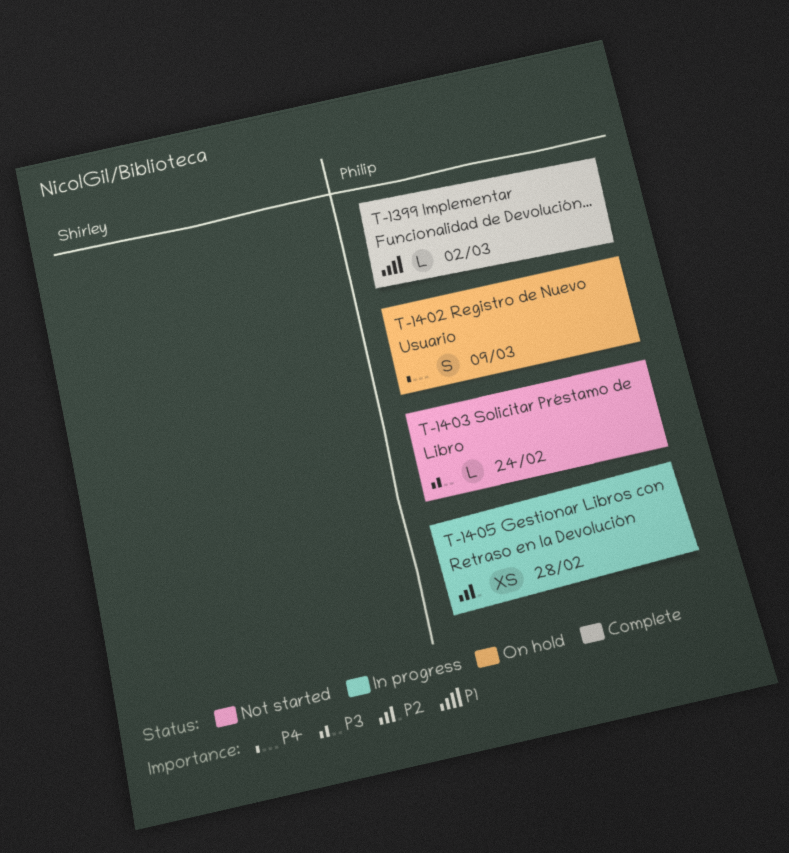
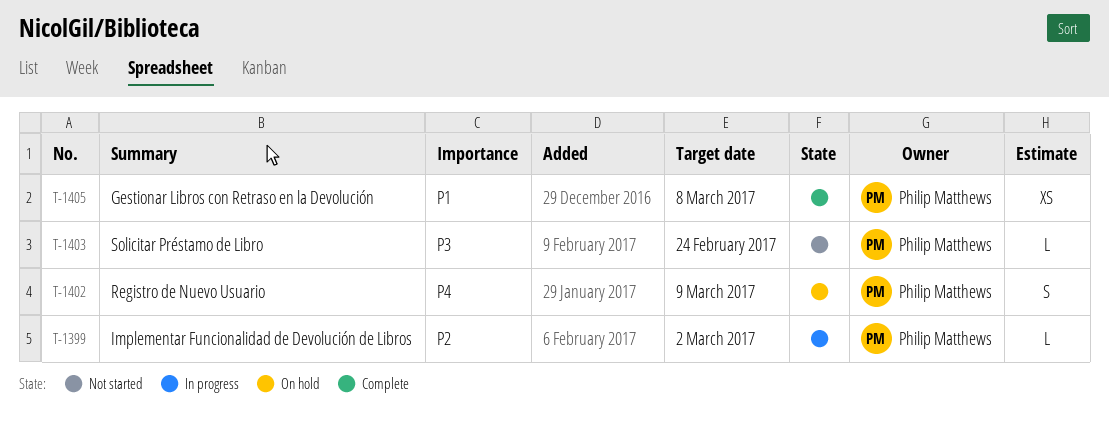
T-1399, status: Complete -> In progress
T-1399, priority: P1 -> P2
T-1405, status: In progress -> Complete
T-1405, priority: P2 -> P1
T-1405, due: Feb 28 -> Mar 8

